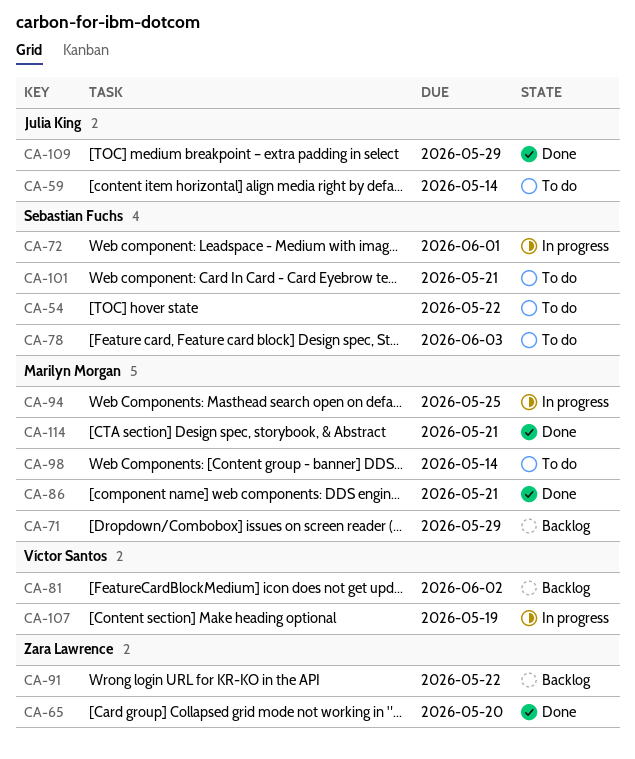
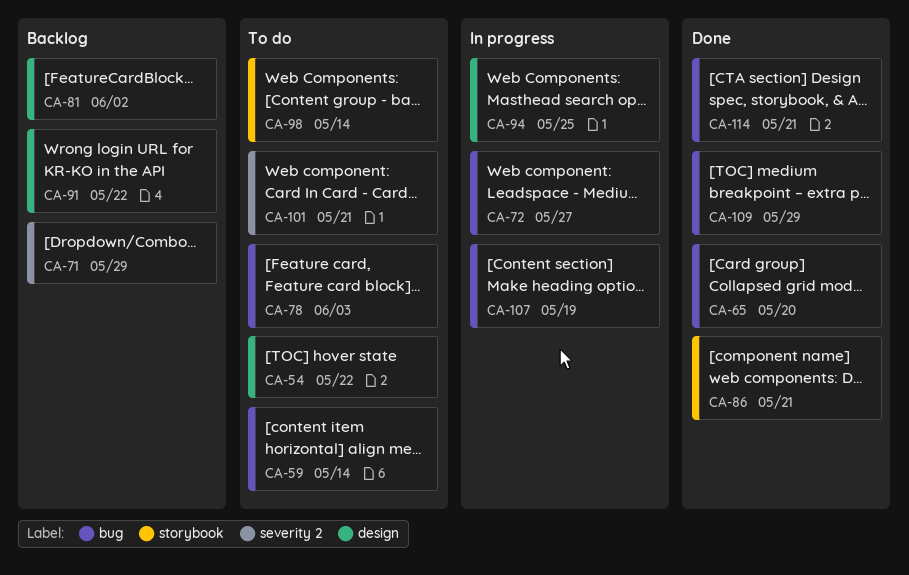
CA-72, due: Jun 1 -> May 27

